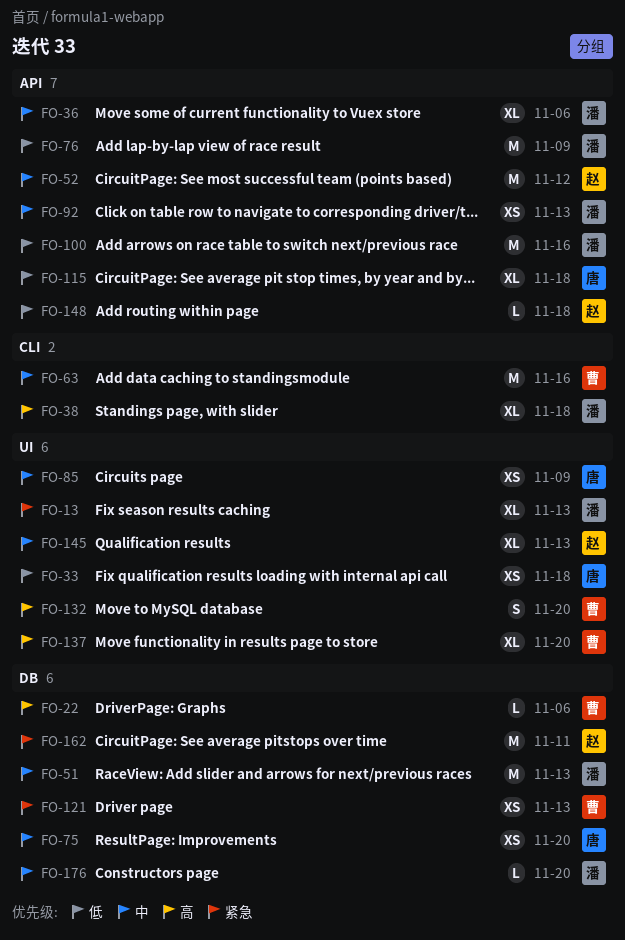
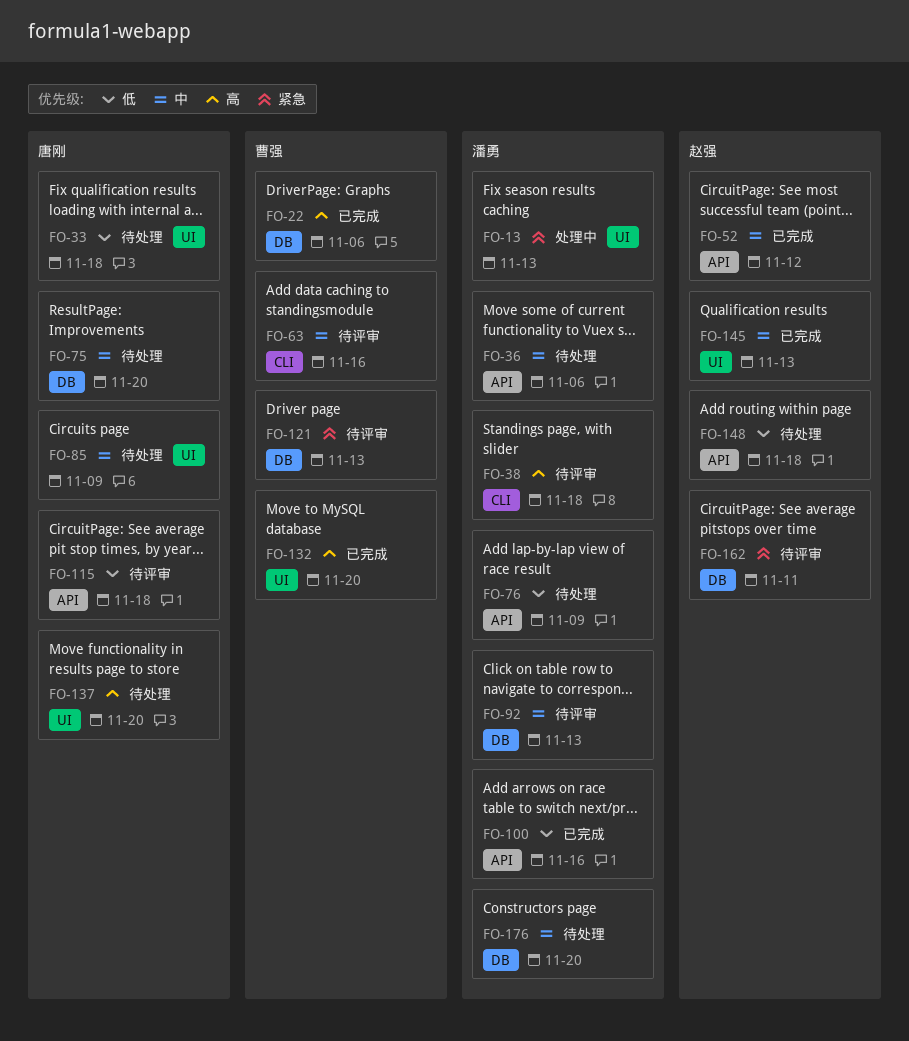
FO-51: present -> none
FO-92, label: API -> DB
FO-137, owner: 曹强 -> 唐刚

